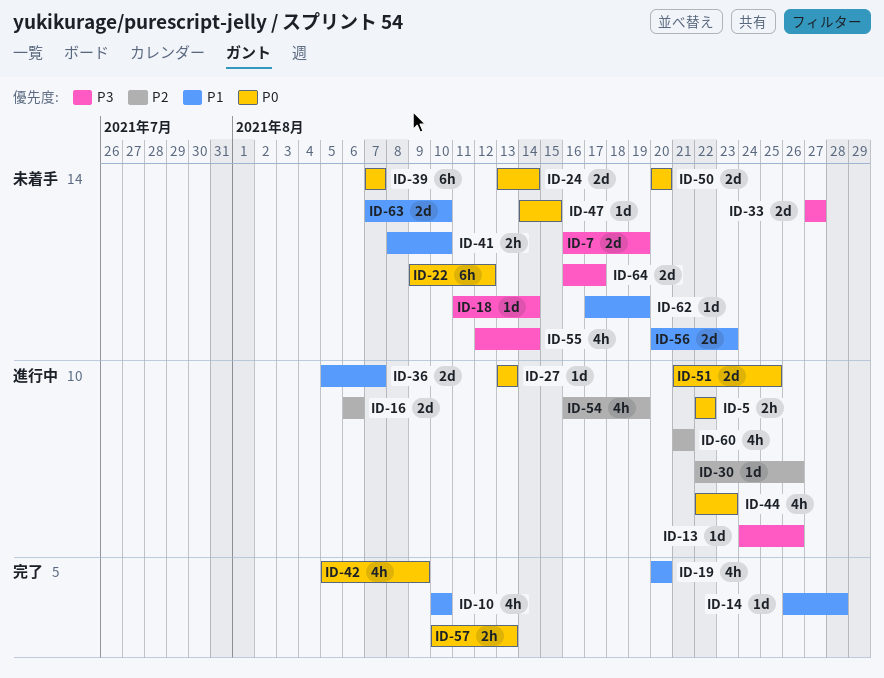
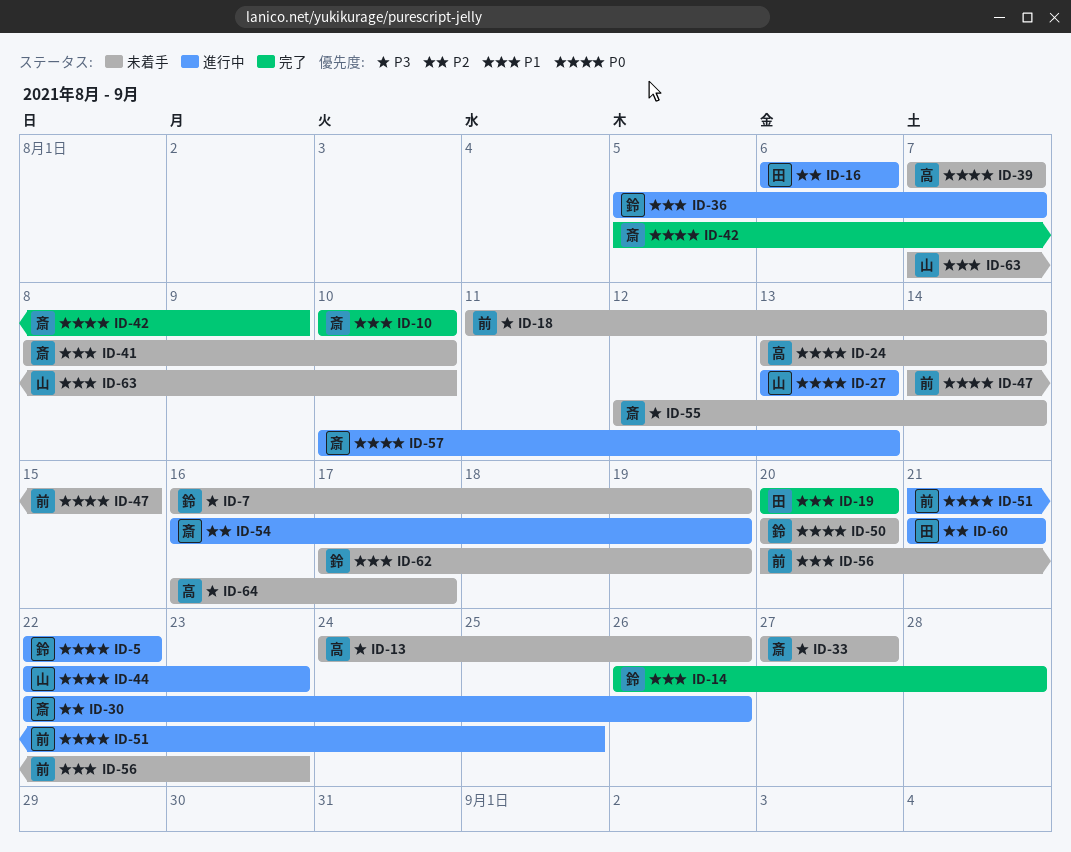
ID-13, status: 進行中 -> 未着手
ID-22: present -> none
ID-57, status: 完了 -> 進行中

